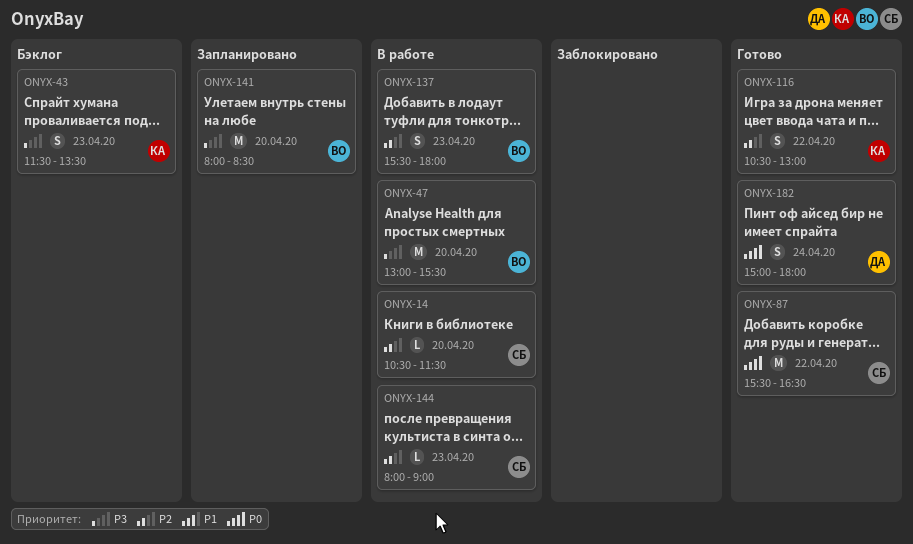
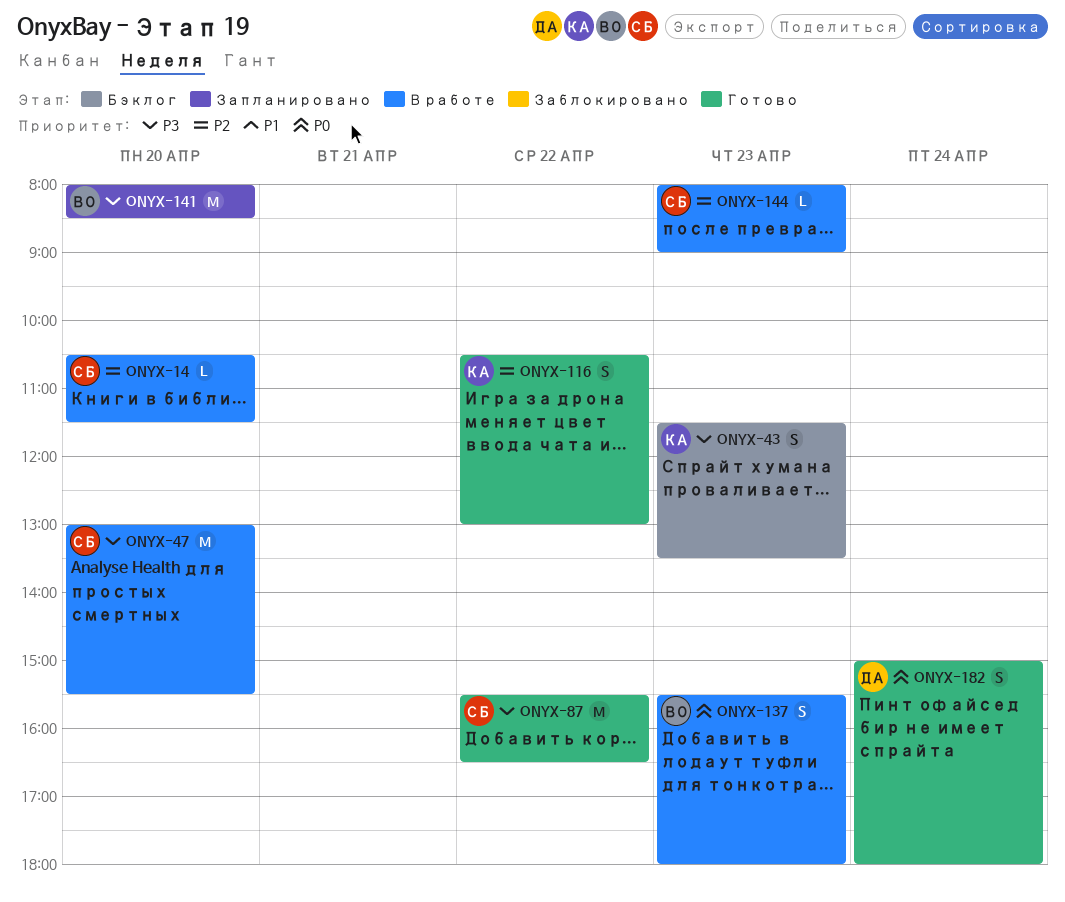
ONYX-47, owner: ВО -> СБ
ONYX-87, priority: P0 -> P3
ONYX-137, priority: P2 -> P0

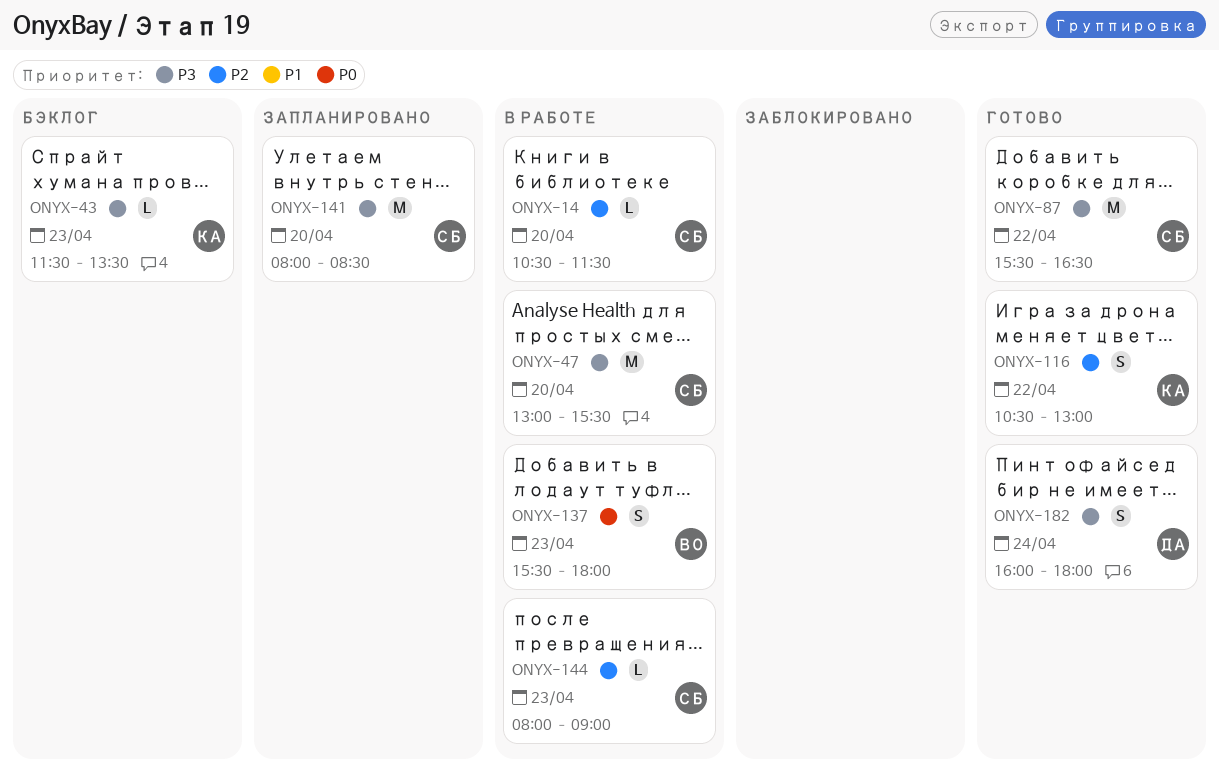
ONYX-43, estimate: S -> L
ONYX-141, owner: ВО -> СБ
ONYX-182, priority: P0 -> P3
ONYX-182, begins: 15:00 -> 16:00

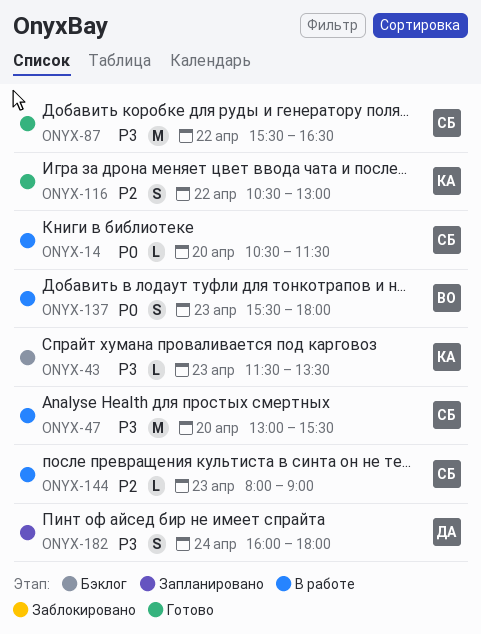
ONYX-14, priority: P2 -> P0
ONYX-141: present -> none
ONYX-182, status: Готово -> Запланировано

